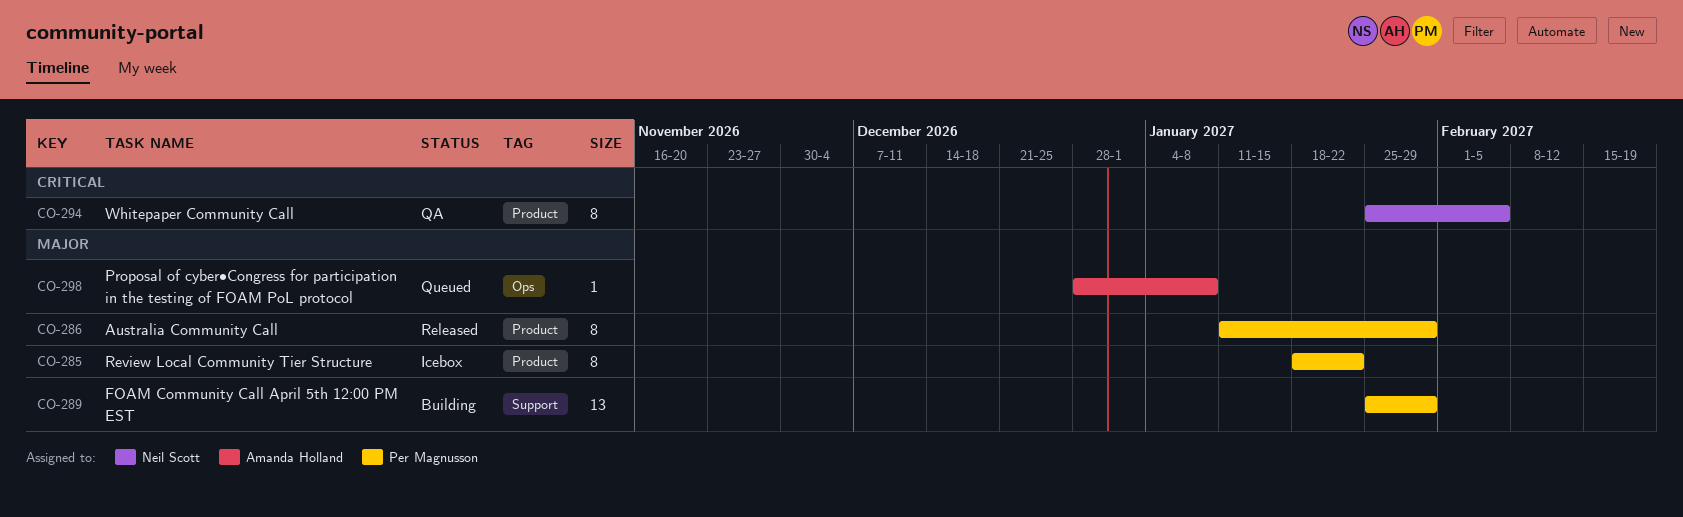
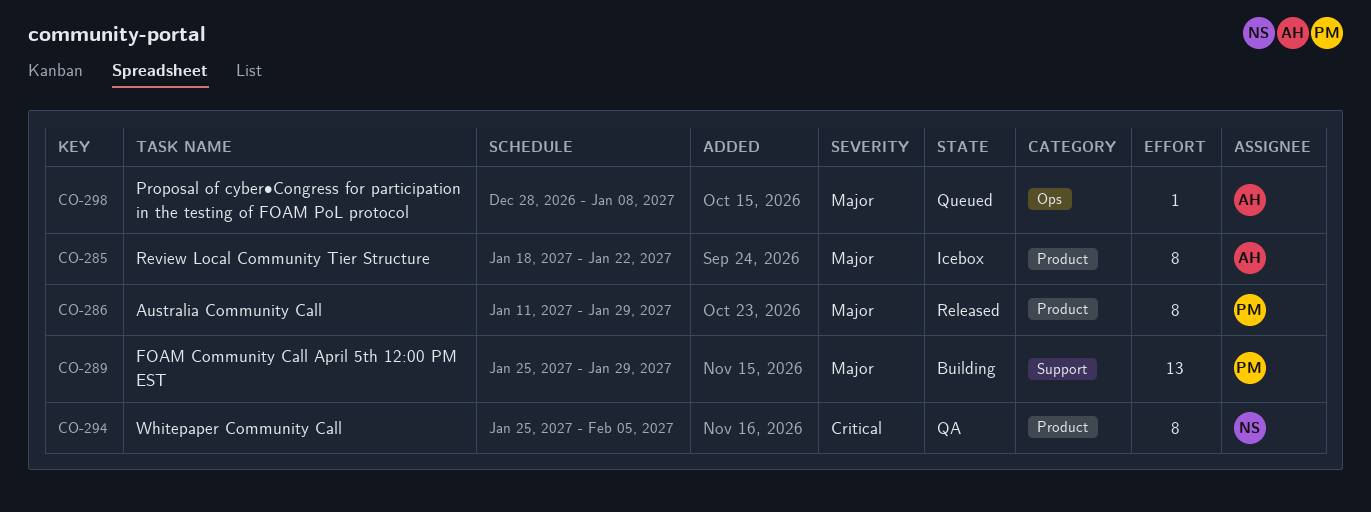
CO-285, owner: Per Magnusson -> Amanda Holland

